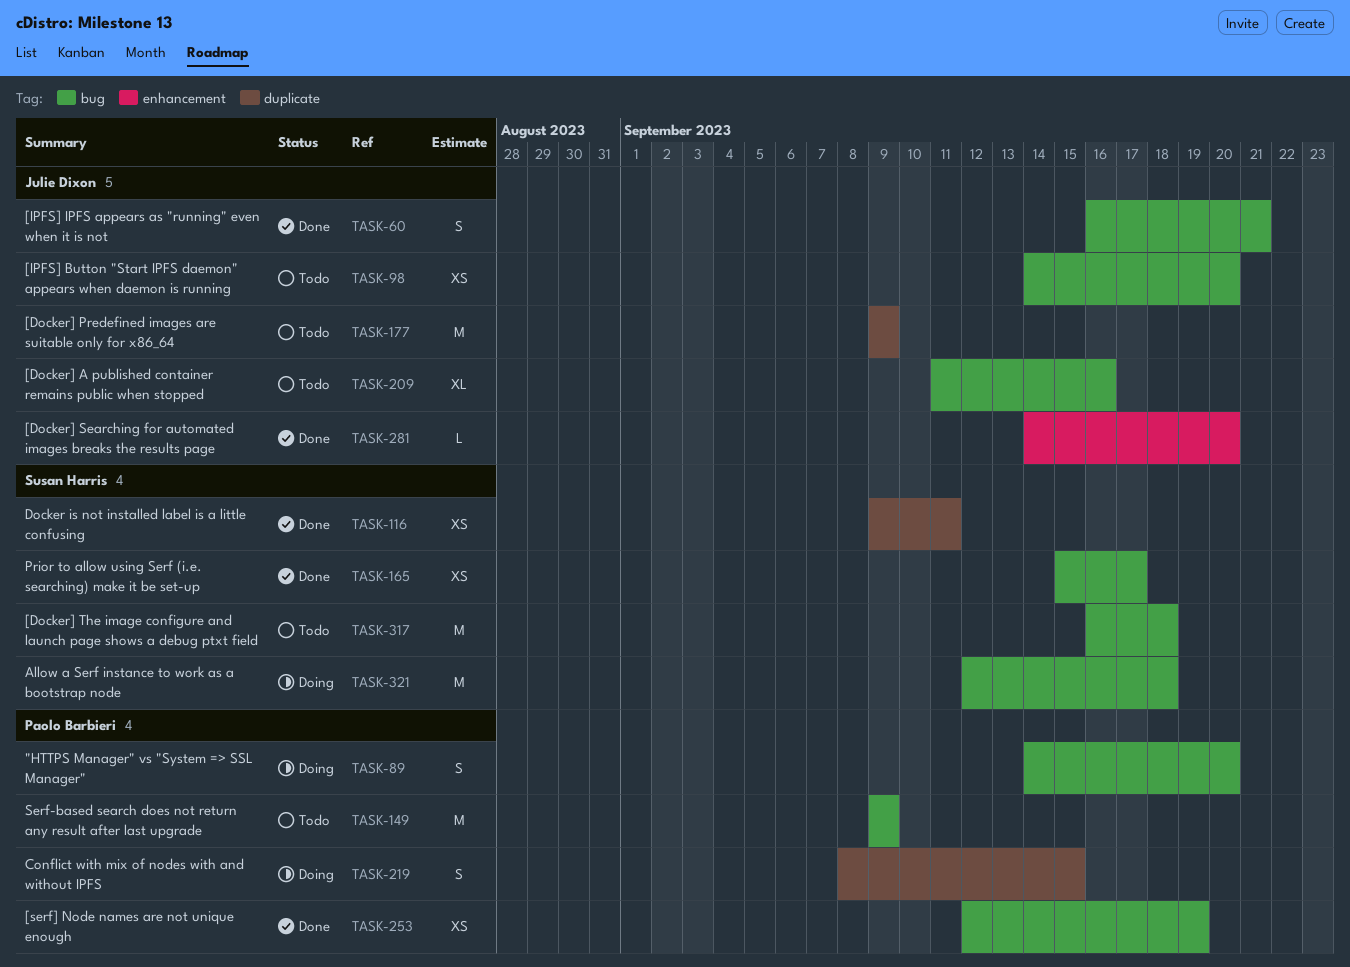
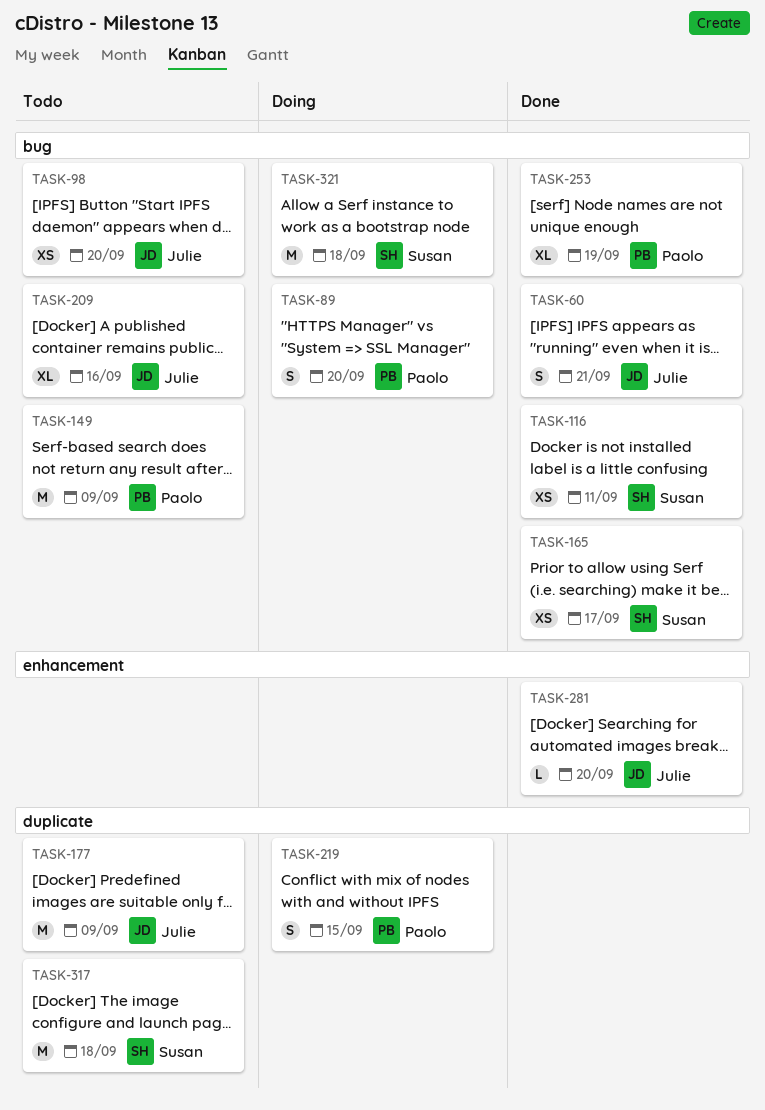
TASK-116, label: duplicate -> bug
TASK-253, estimate: XS -> XL
TASK-317, label: bug -> duplicate

